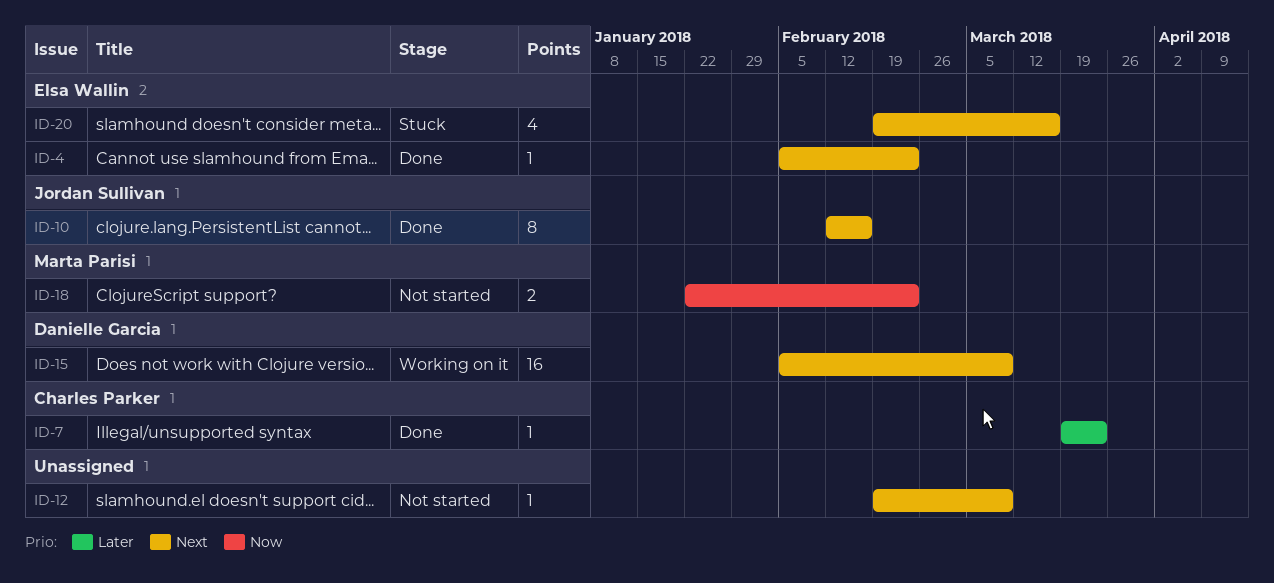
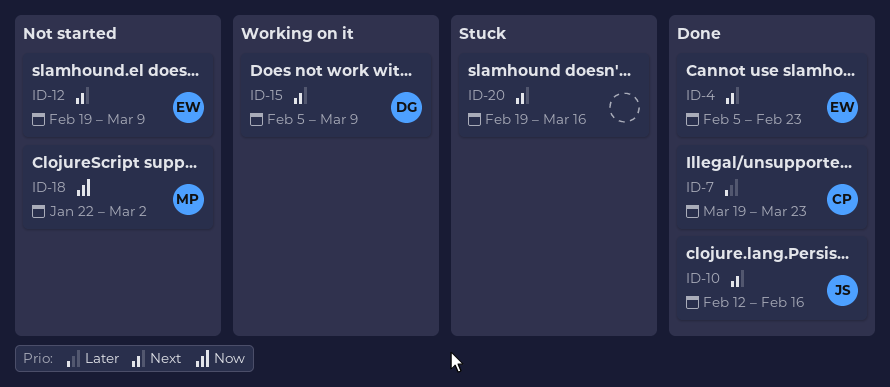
ID-12, owner: none -> Elsa Wallin
ID-18, due: Feb 23 -> Mar 2
ID-20, owner: Elsa Wallin -> none

